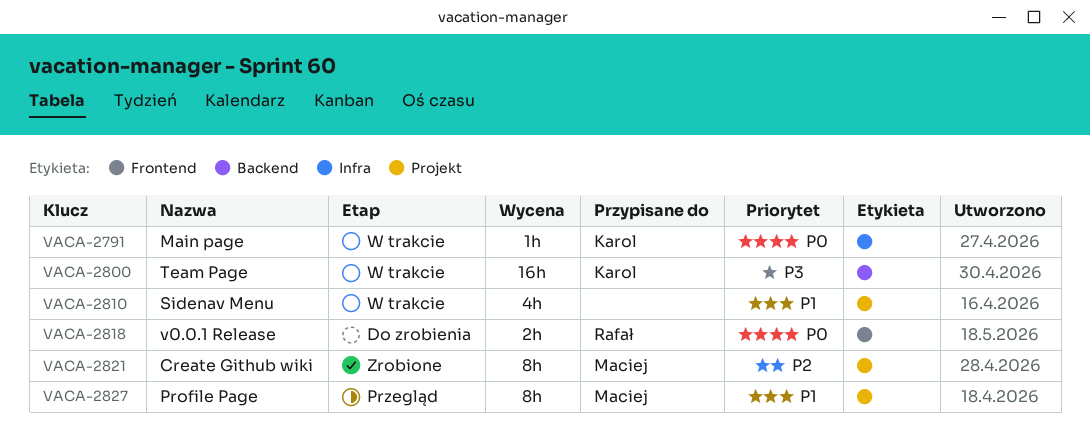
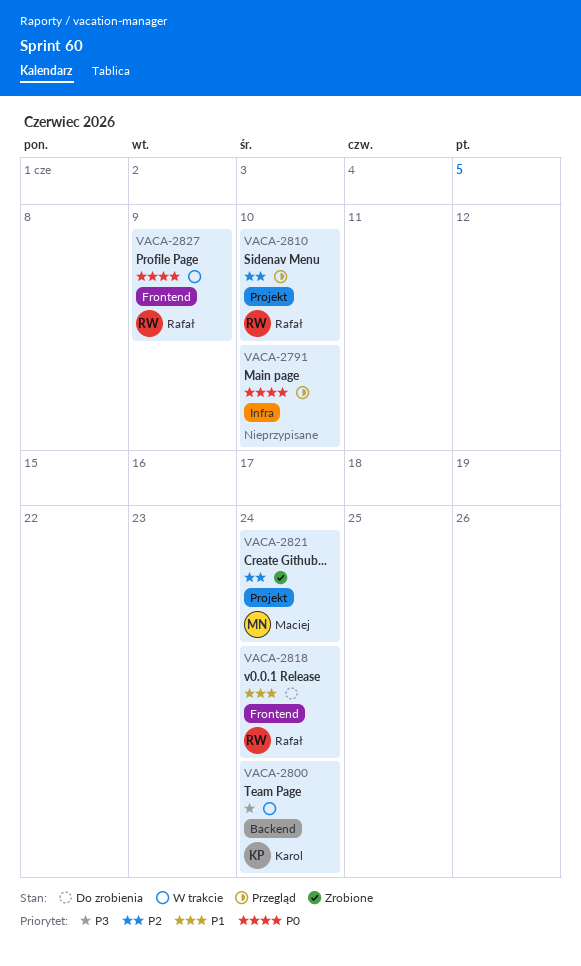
VACA-2791, status: W trakcie -> Przegląd
VACA-2791, owner: Karol -> none
VACA-2810, status: W trakcie -> Przegląd
VACA-2810, owner: none -> Rafał
VACA-2810, priority: P1 -> P2
VACA-2818, priority: P0 -> P1
VACA-2827, status: Przegląd -> W trakcie
VACA-2827, owner: Maciej -> Rafał
VACA-2827, priority: P1 -> P0
VACA-2827, label: Projekt -> Frontend

